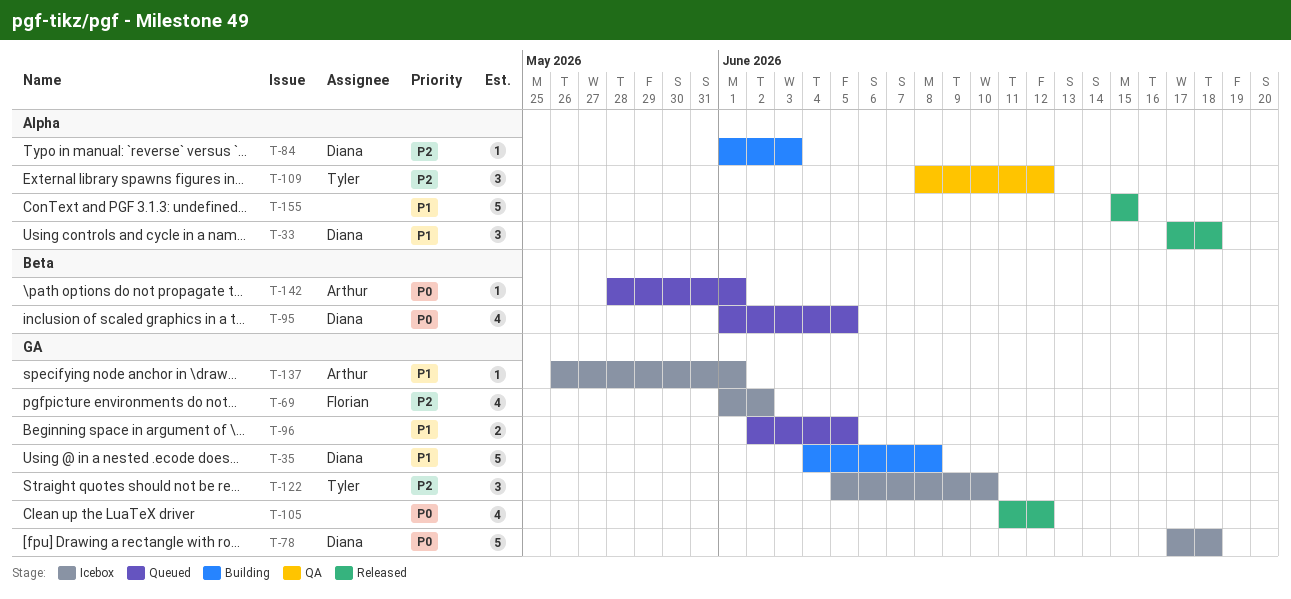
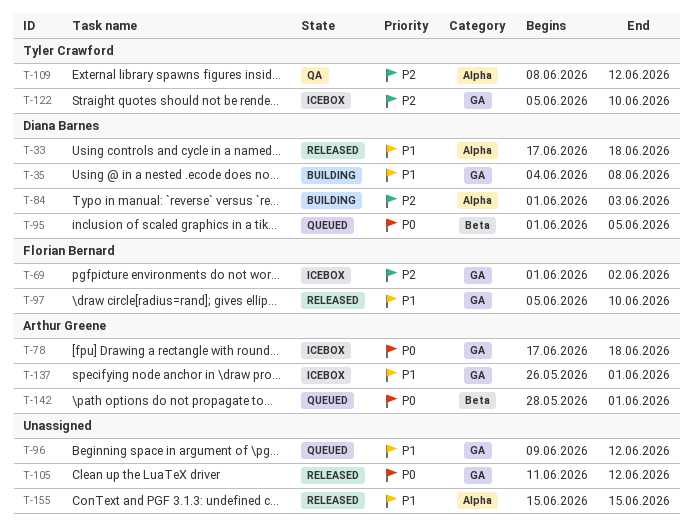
T-78, owner: Diana Barnes -> Arthur Greene
T-96, start: Jun 2 -> Jun 9
T-96, due: Jun 5 -> Jun 12
T-97: none -> present

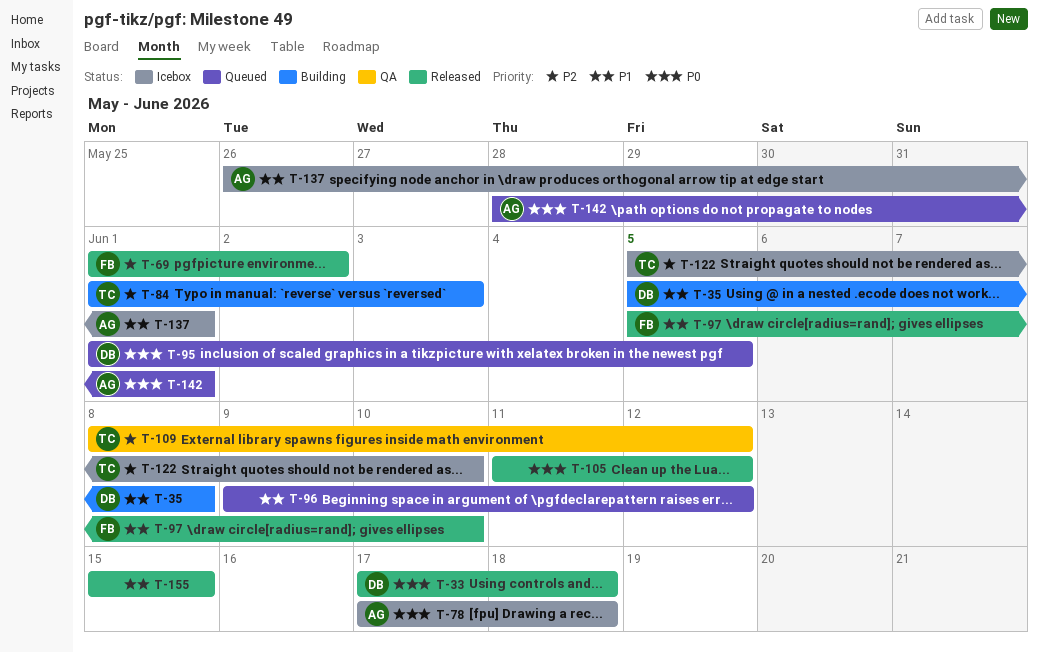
T-33, priority: P1 -> P0
T-35, start: Jun 4 -> Jun 5
T-69, status: Icebox -> Released
T-84, owner: Diana Barnes -> Tyler Crawford

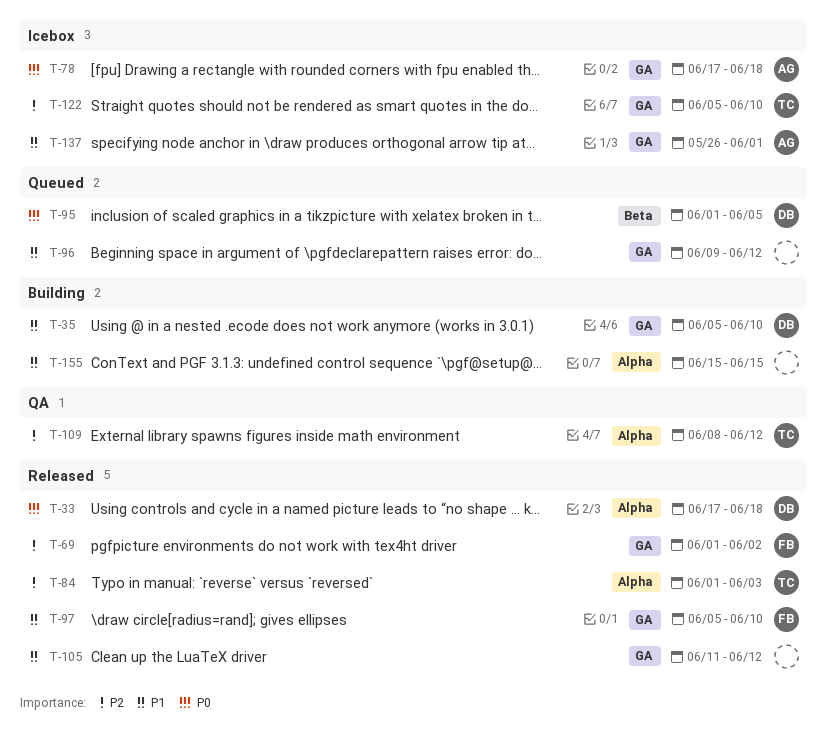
T-35, due: Jun 8 -> Jun 10
T-84, status: Building -> Released
T-105, priority: P0 -> P1
T-142: present -> none
T-155, status: Released -> Building

